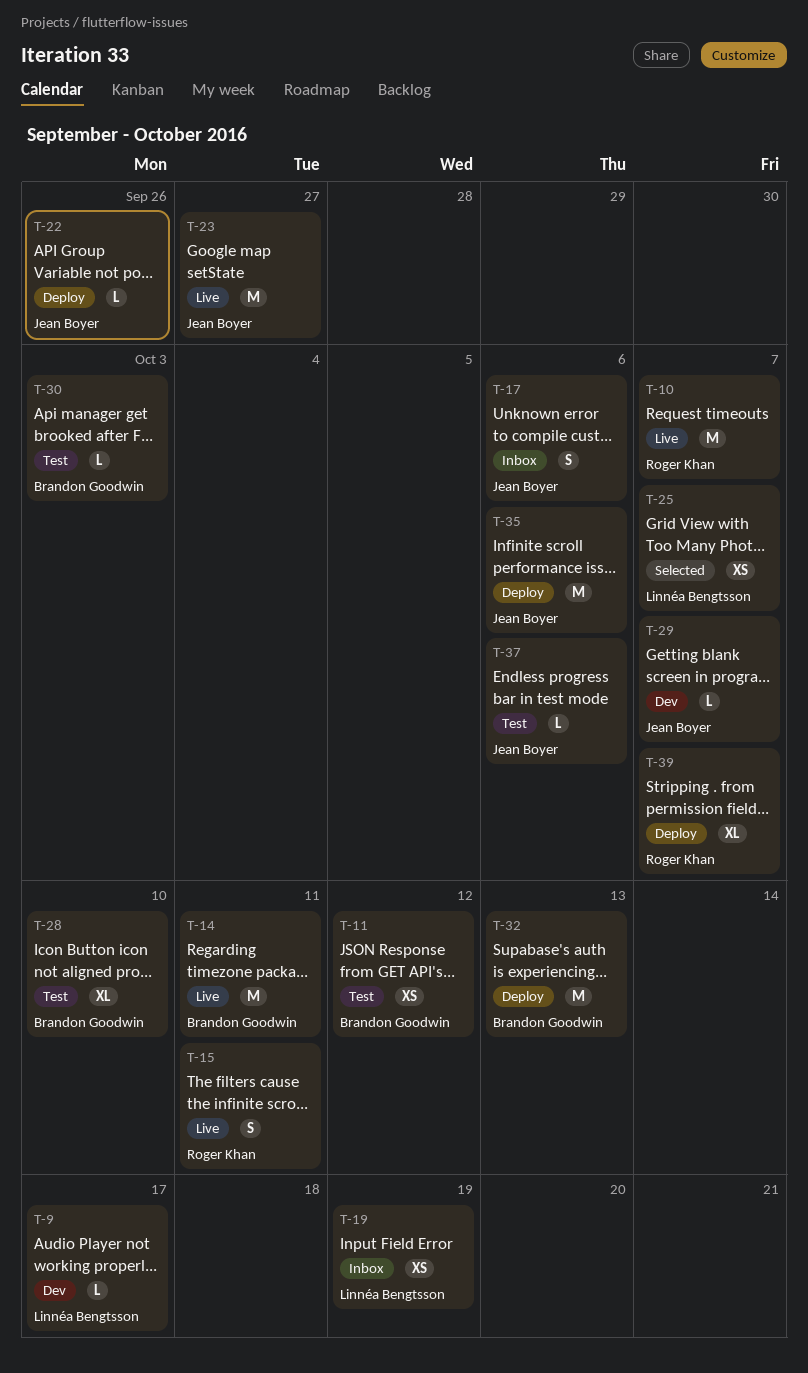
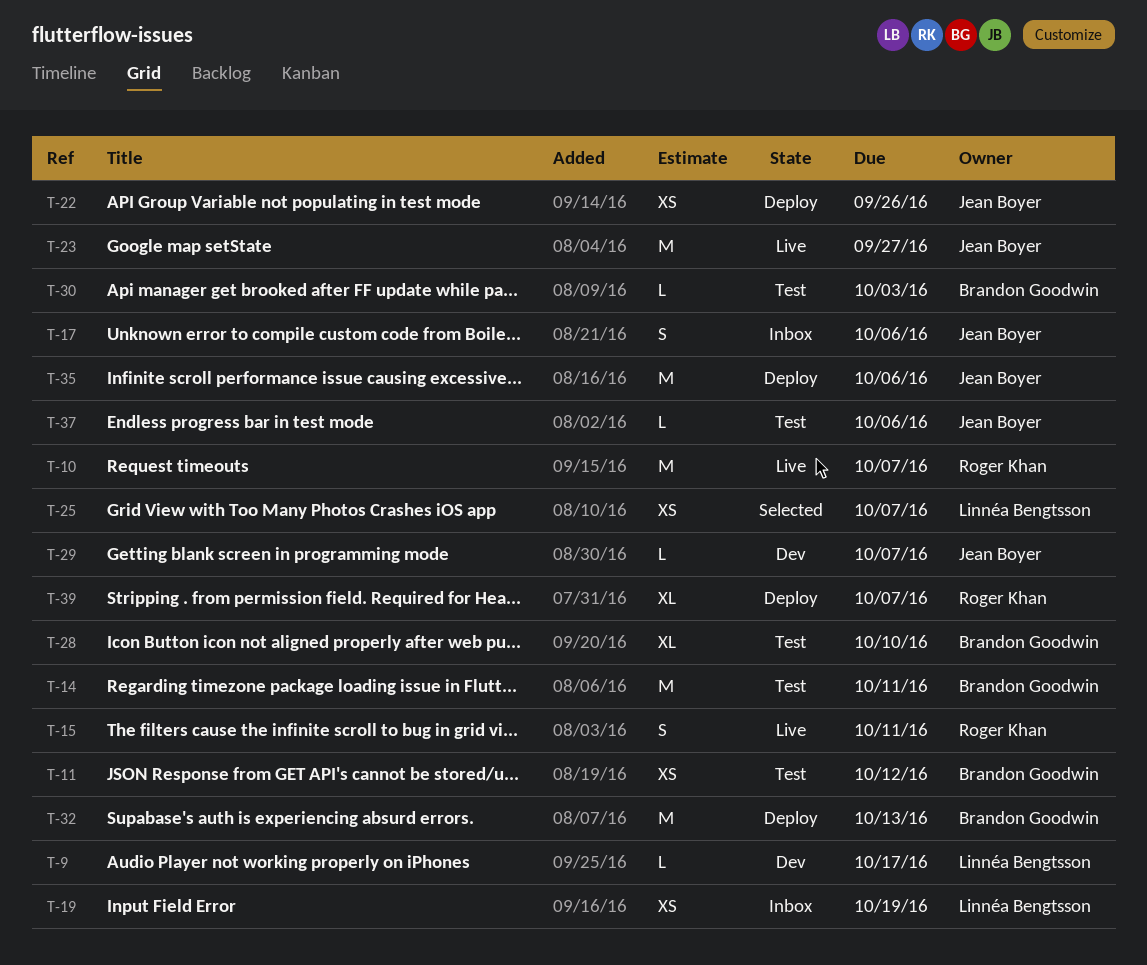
T-14, status: Live -> Test
T-22, estimate: L -> XS

